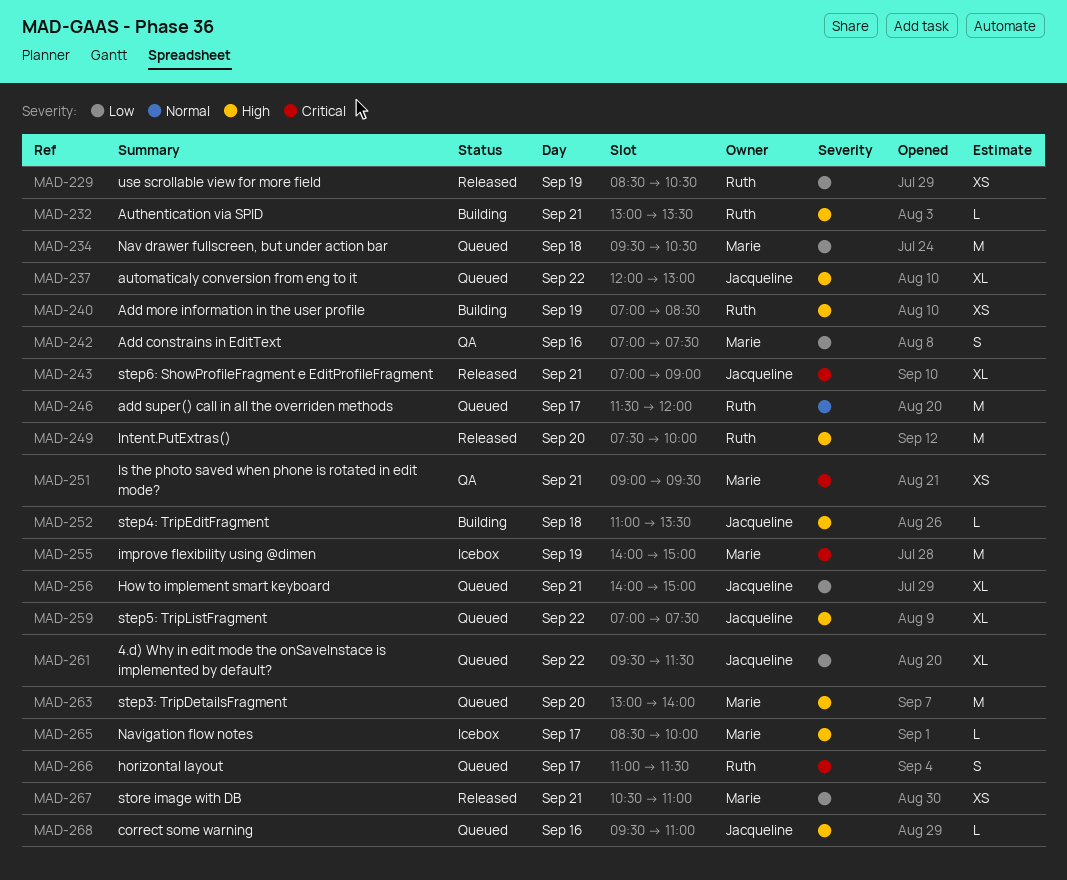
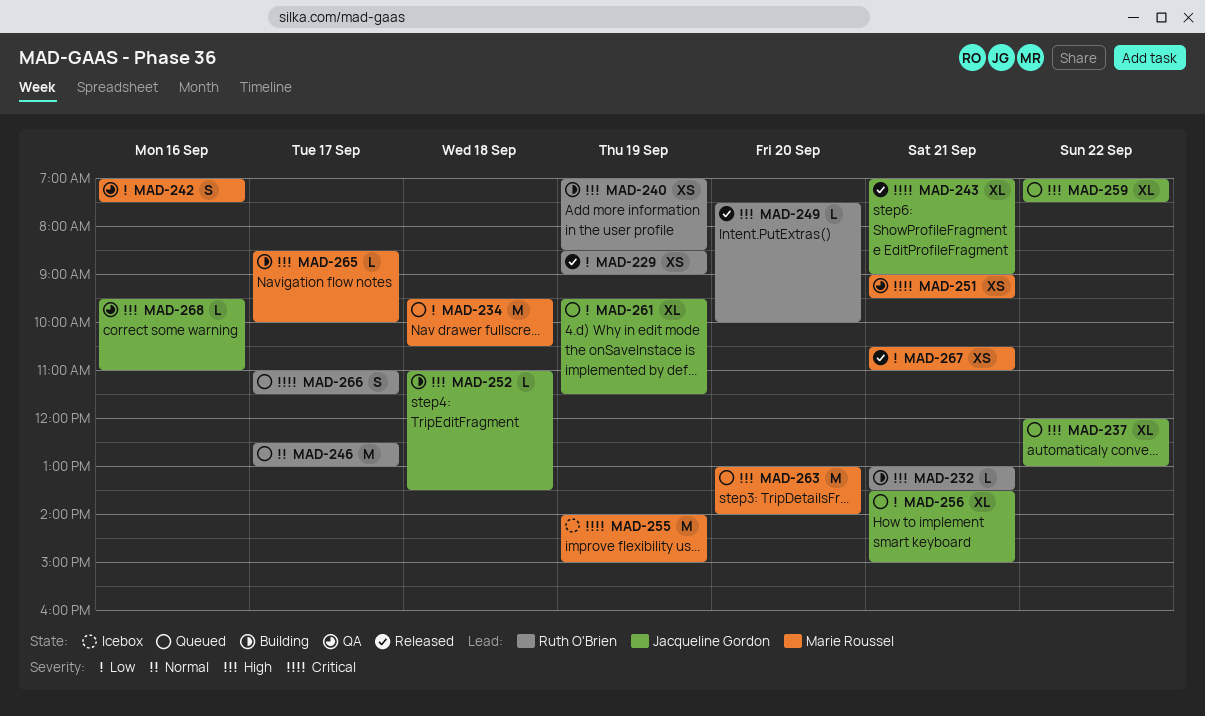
MAD-229, ends: 10:30 -> 09:00
MAD-246, begins: 11:30 -> 12:30
MAD-246, ends: 12:00 -> 13:00
MAD-249, estimate: M -> L
MAD-256, begins: 14:00 -> 13:30
MAD-261, day: Sep 22 -> Sep 19
MAD-265, status: Icebox -> Building
MAD-268, status: Queued -> QA

